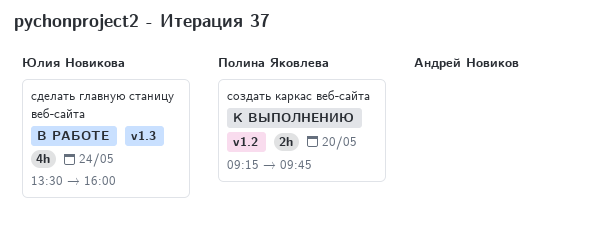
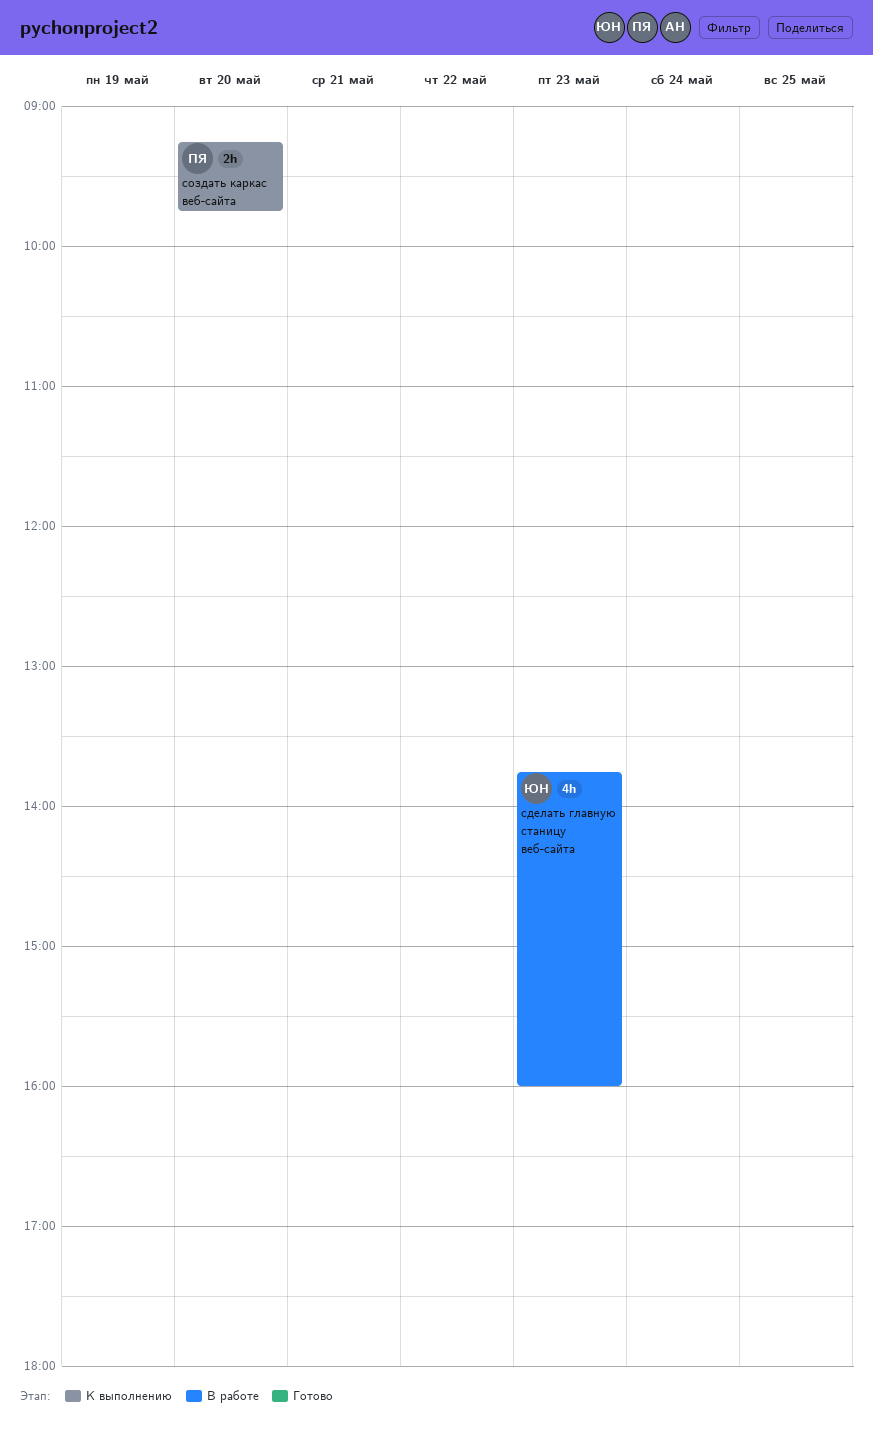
сделать главную станицу веб-сайта, day: May 24 -> May 23
сделать главную станицу веб-сайта, begins: 13:30 -> 13:45

